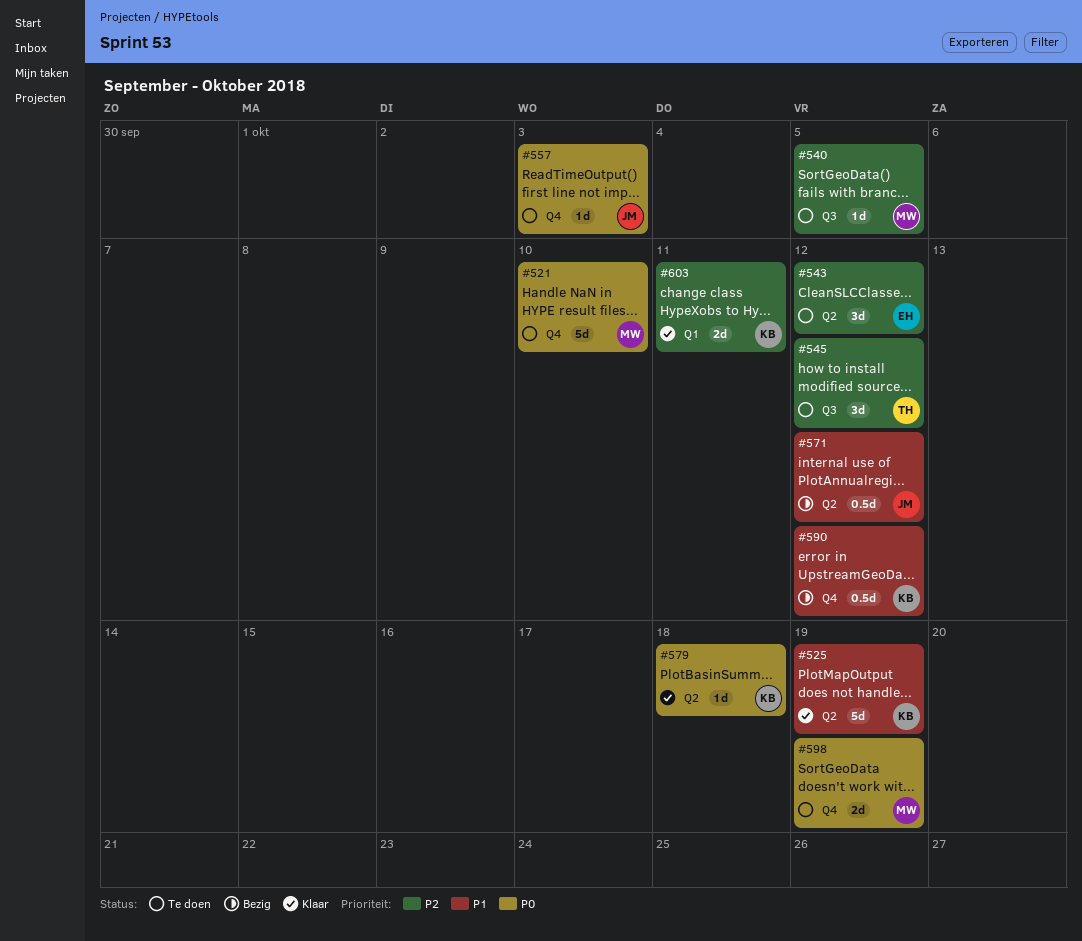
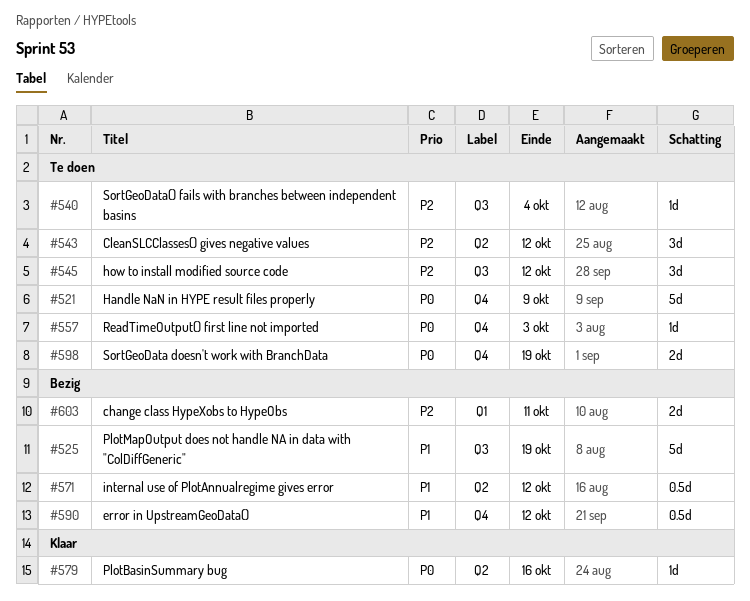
#521, due: Oct 10 -> Oct 9
#525, status: Klaar -> Bezig
#525, label: Q2 -> Q3
#540, due: Oct 5 -> Oct 4
#579, due: Oct 18 -> Oct 16
#603, status: Klaar -> Bezig

